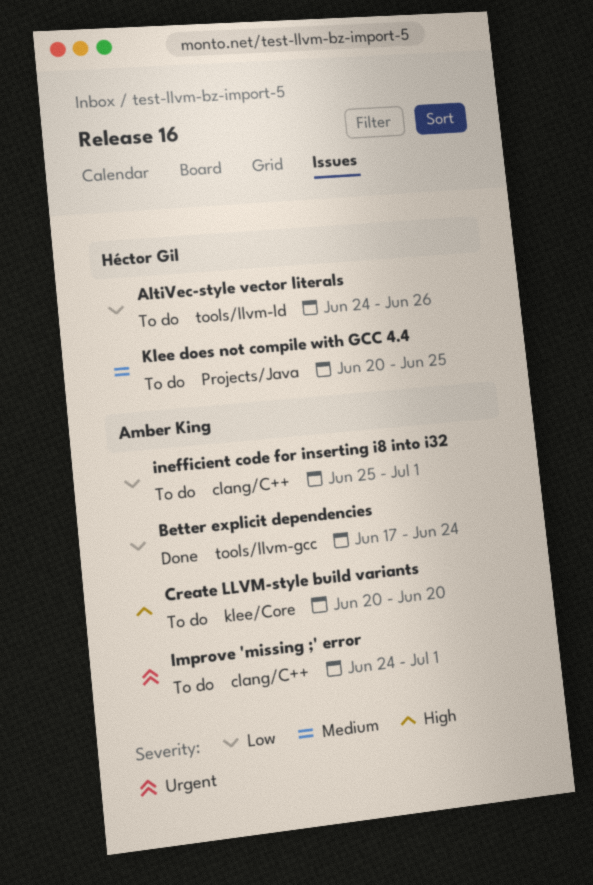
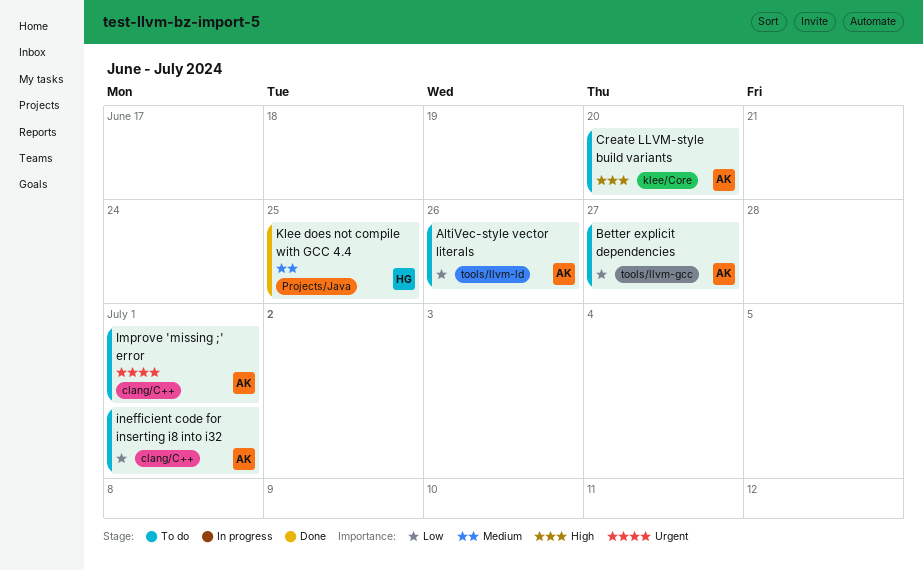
AltiVec-style vector literals, owner: Héctor Gil -> Amber King
Better explicit dependencies, status: Done -> To do
Better explicit dependencies, due: Jun 24 -> Jun 27
Klee does not compile with GCC 4.4, status: To do -> Done

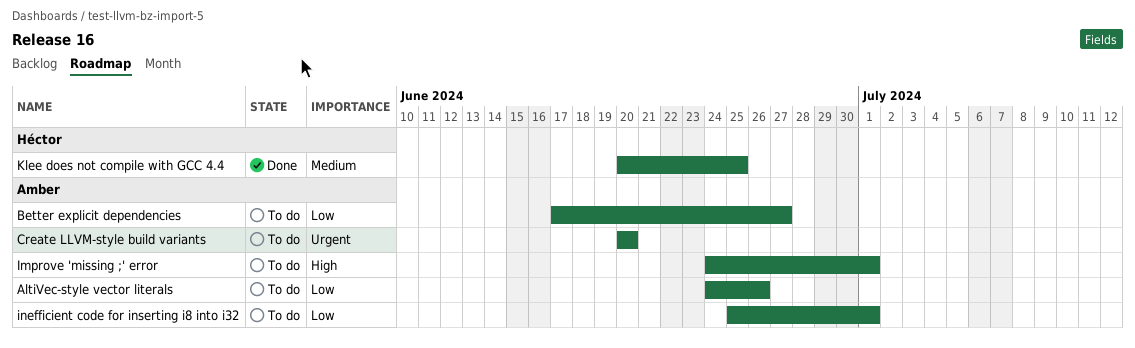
Create LLVM-style build variants, priority: High -> Urgent
Improve 'missing ;' error, priority: Urgent -> High

